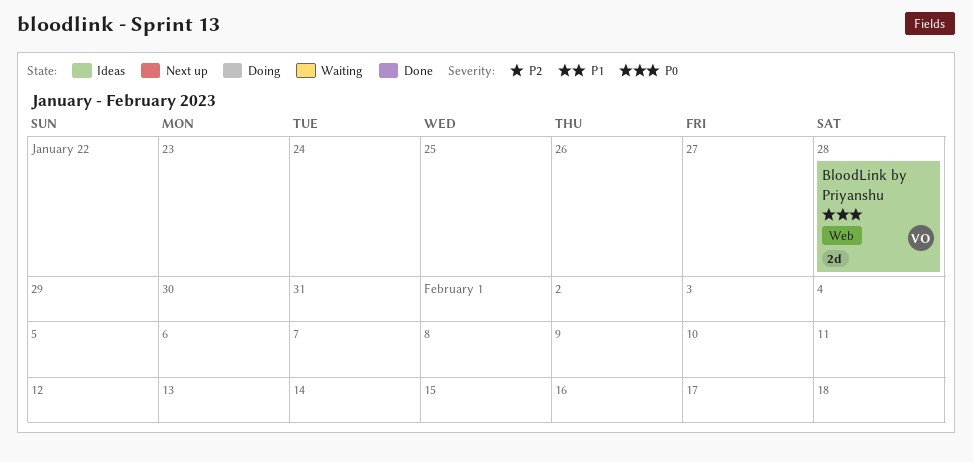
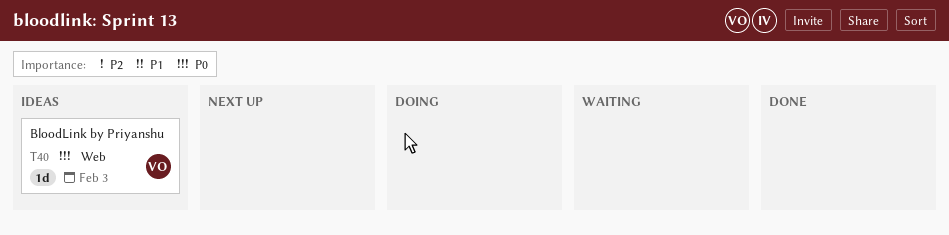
BloodLink by Priyanshu, estimate: 2d -> 1d
BloodLink by Priyanshu, due: Jan 28 -> Feb 3

